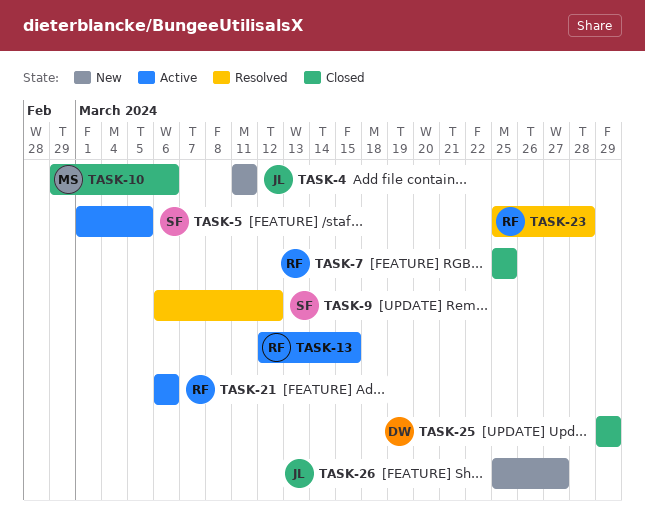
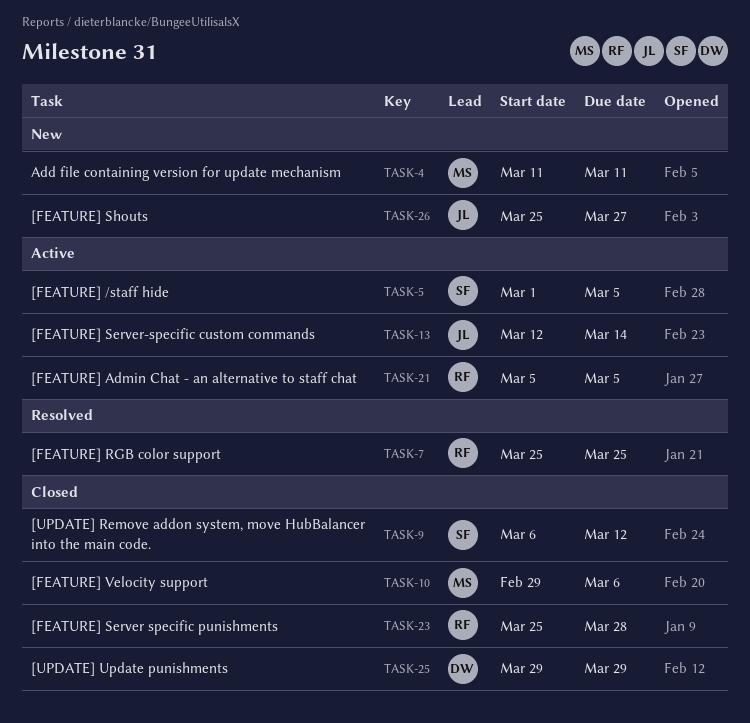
TASK-4, owner: JL -> MS
TASK-7, status: Closed -> Resolved
TASK-9, status: Resolved -> Closed
TASK-13, owner: RF -> JL
TASK-13, due: Mar 15 -> Mar 14
TASK-21, start: Mar 6 -> Mar 5
TASK-21, due: Mar 6 -> Mar 5
TASK-23, status: Resolved -> Closed

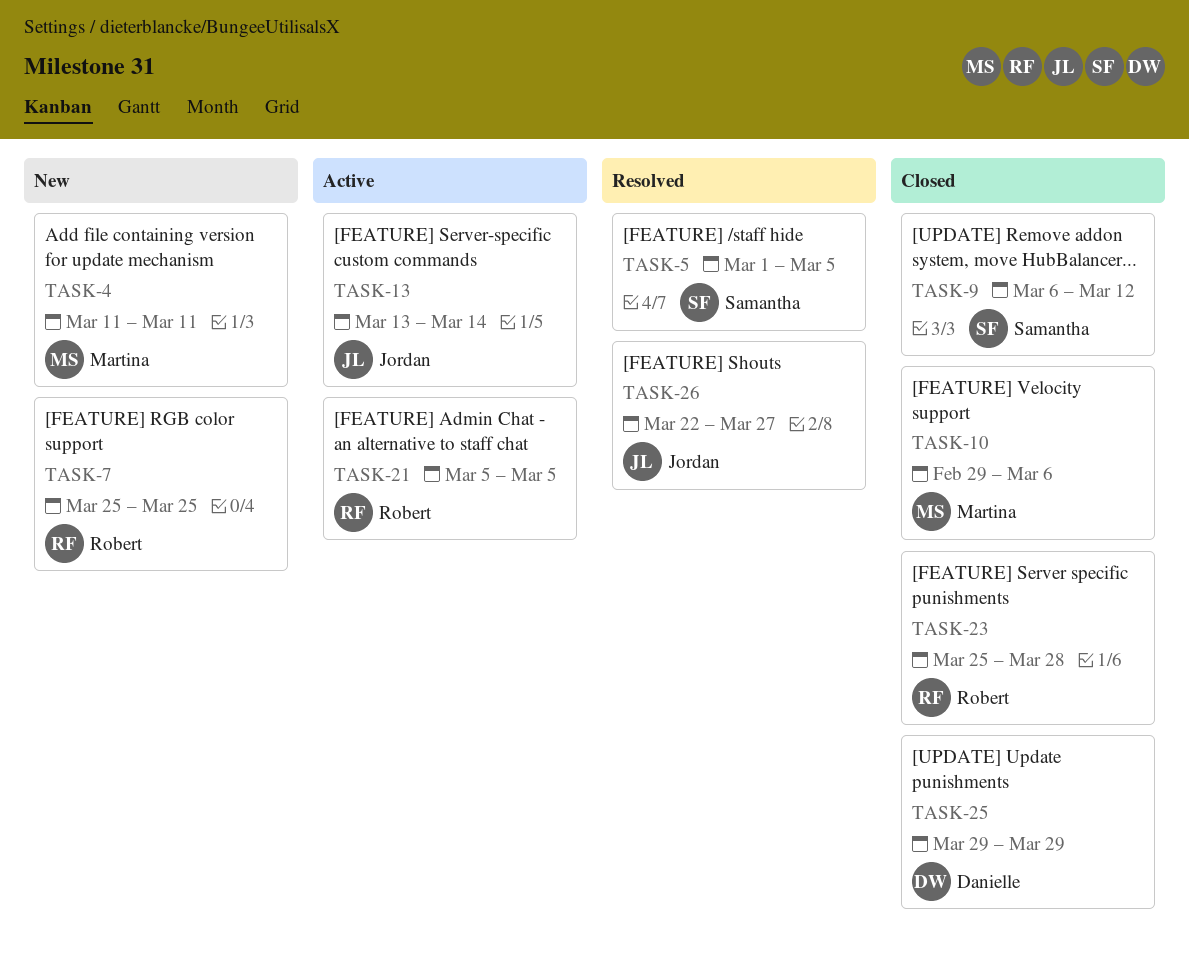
TASK-5, status: Active -> Resolved
TASK-7, status: Resolved -> New
TASK-13, start: Mar 12 -> Mar 13
TASK-26, status: New -> Resolved
TASK-26, start: Mar 25 -> Mar 22

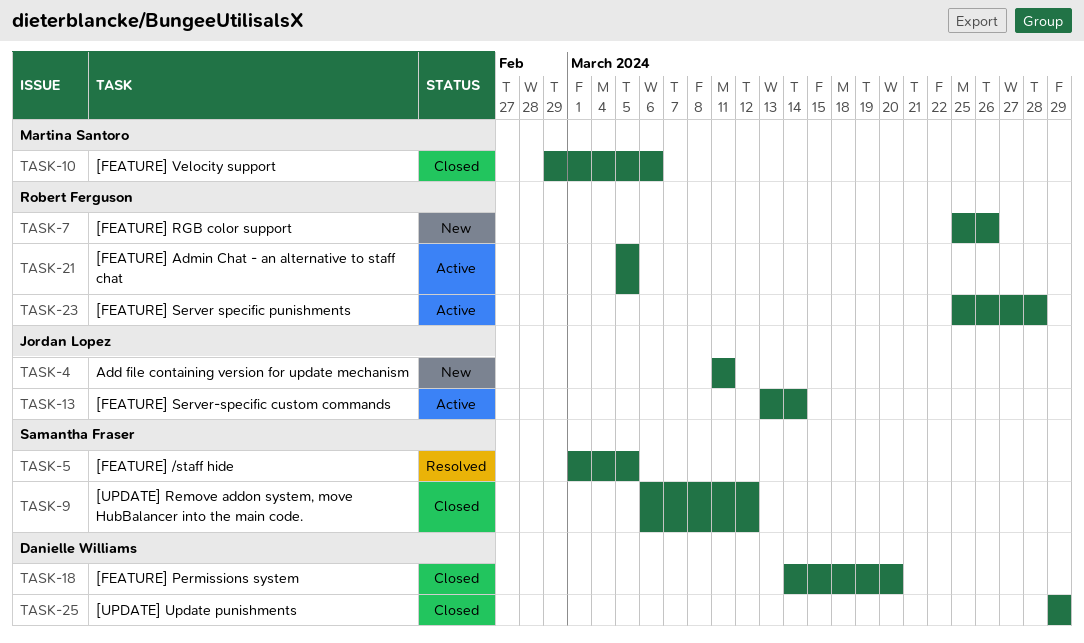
TASK-4, owner: Martina Santoro -> Jordan Lopez
TASK-7, due: Mar 25 -> Mar 26
TASK-18: none -> present
TASK-23, status: Closed -> Active
TASK-26: present -> none

